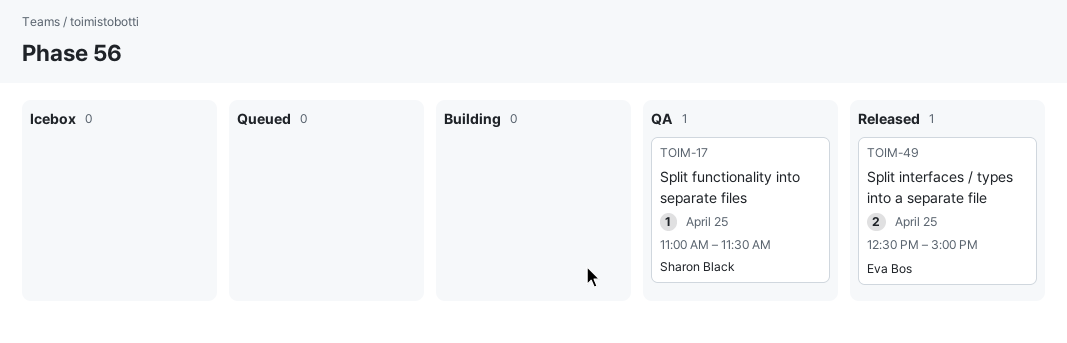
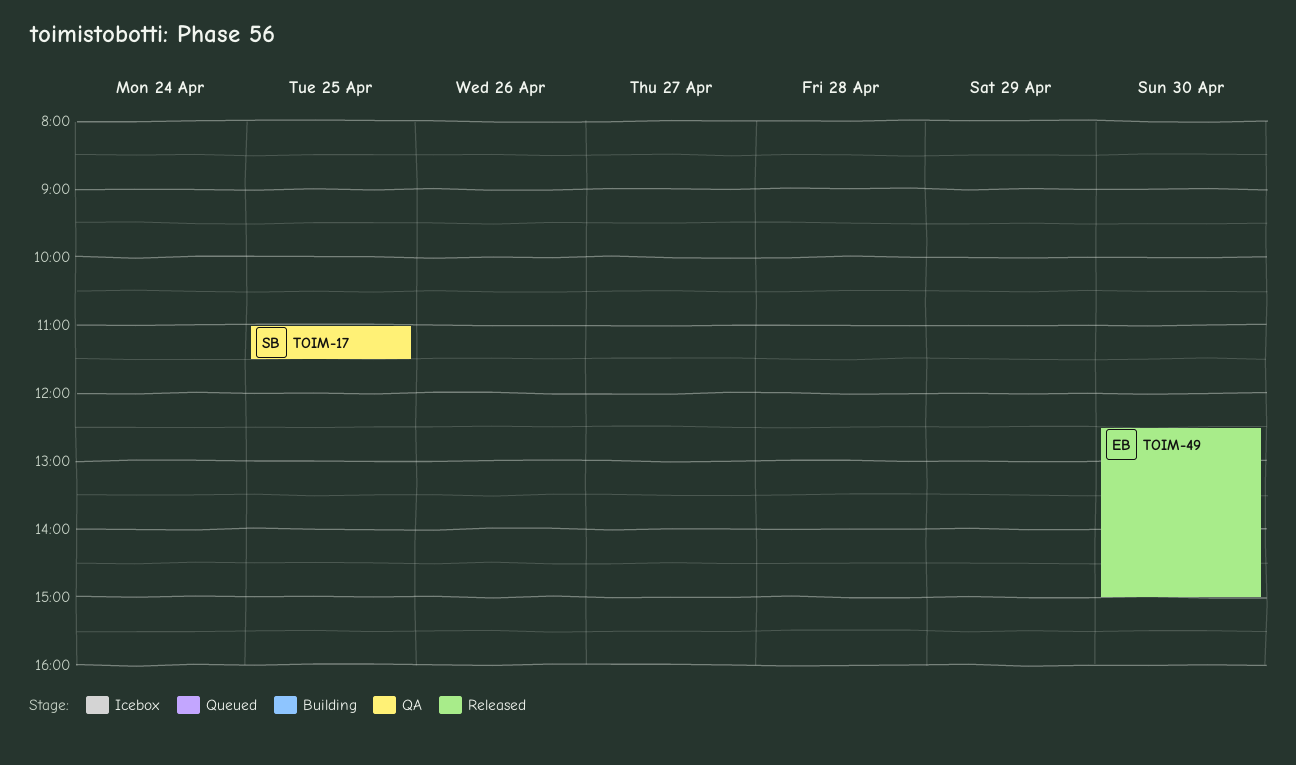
TOIM-49, day: Apr 25 -> Apr 30

